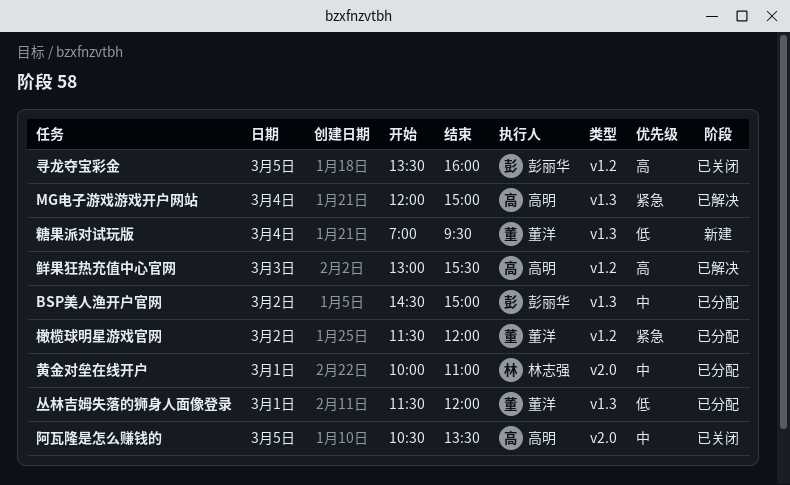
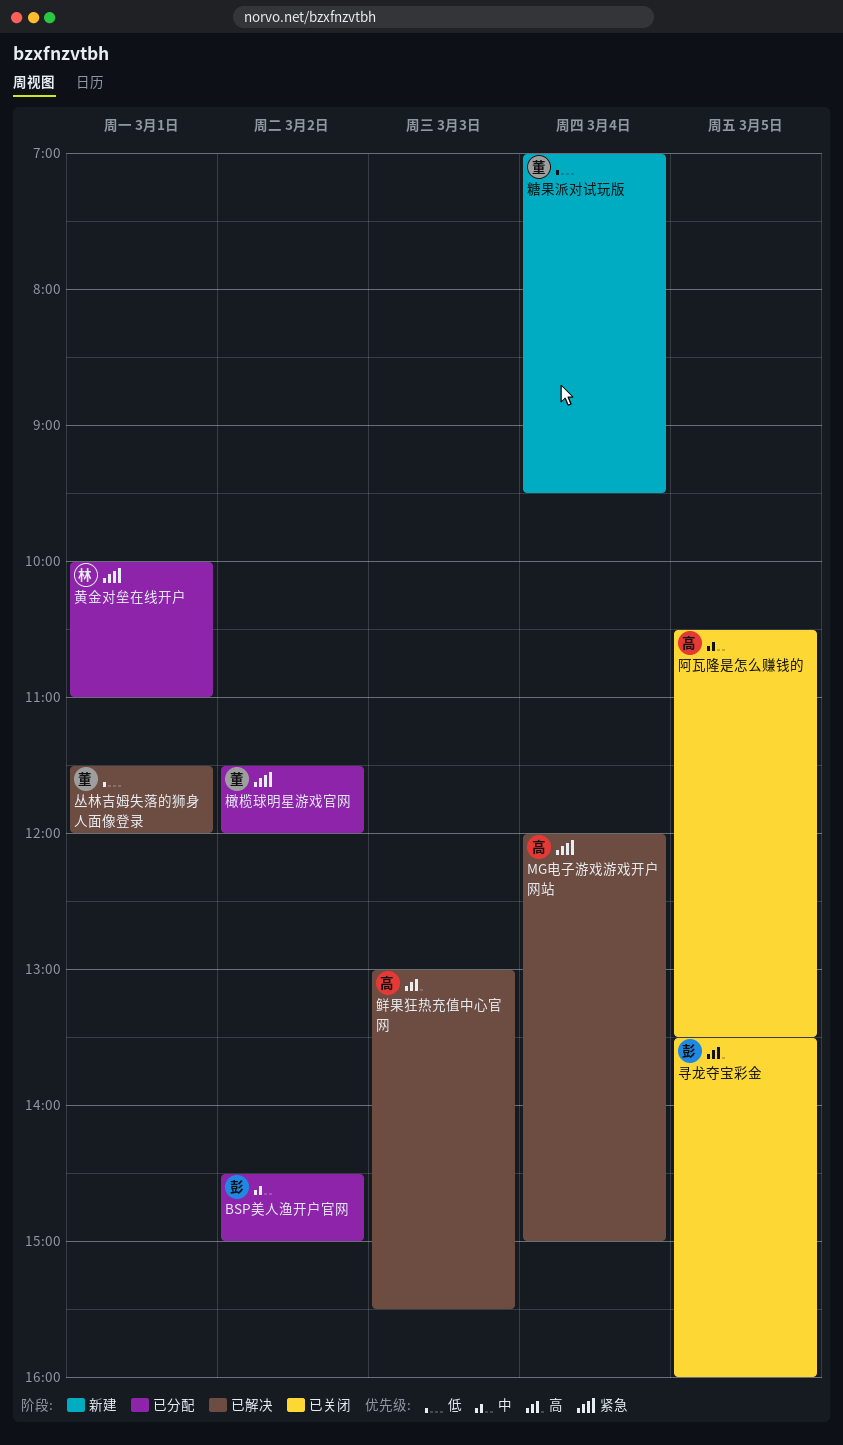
丛林吉姆失落的狮身人面像登录, status: 已分配 -> 已解决
黄金对垒在线开户, priority: 中 -> 紧急

